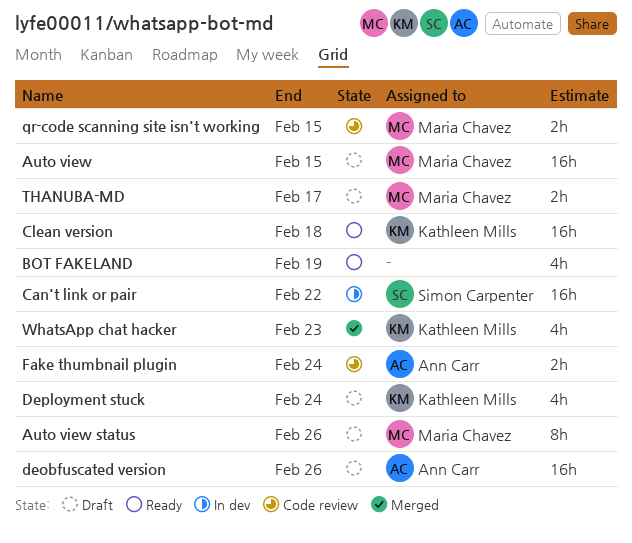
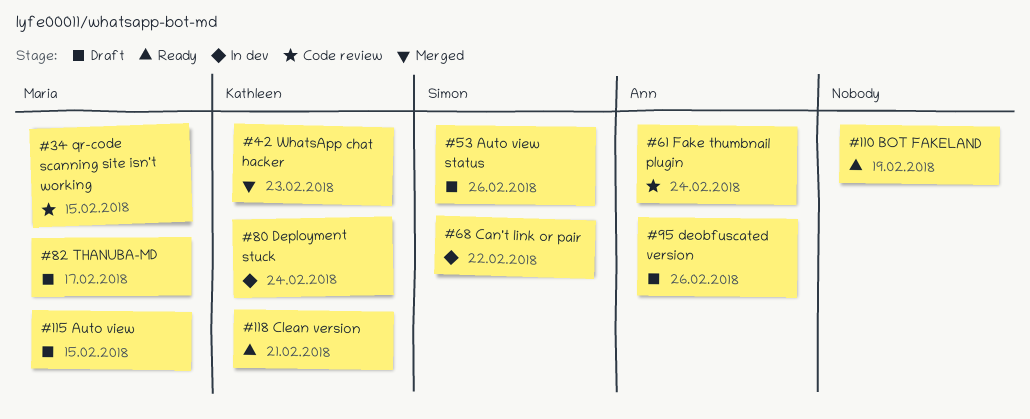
Auto view status, owner: Maria Chavez -> Simon Carpenter
Clean version, due: Feb 18 -> Feb 21
Deployment stuck, status: Draft -> In dev

